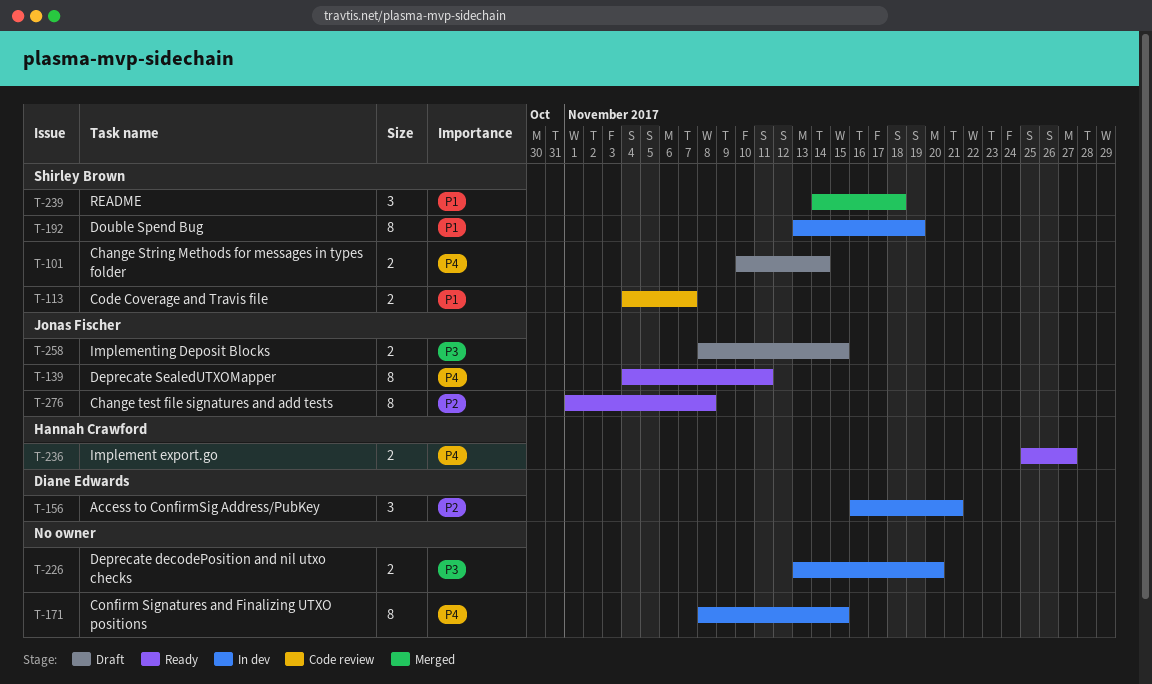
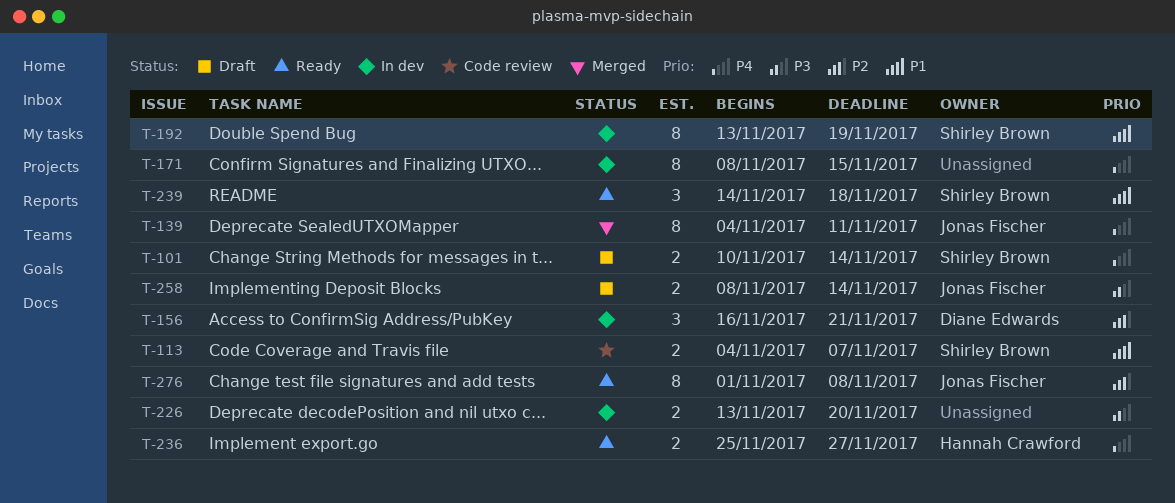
T-139, status: Ready -> Merged
T-239, status: Merged -> Ready
T-258, due: Nov 15 -> Nov 14

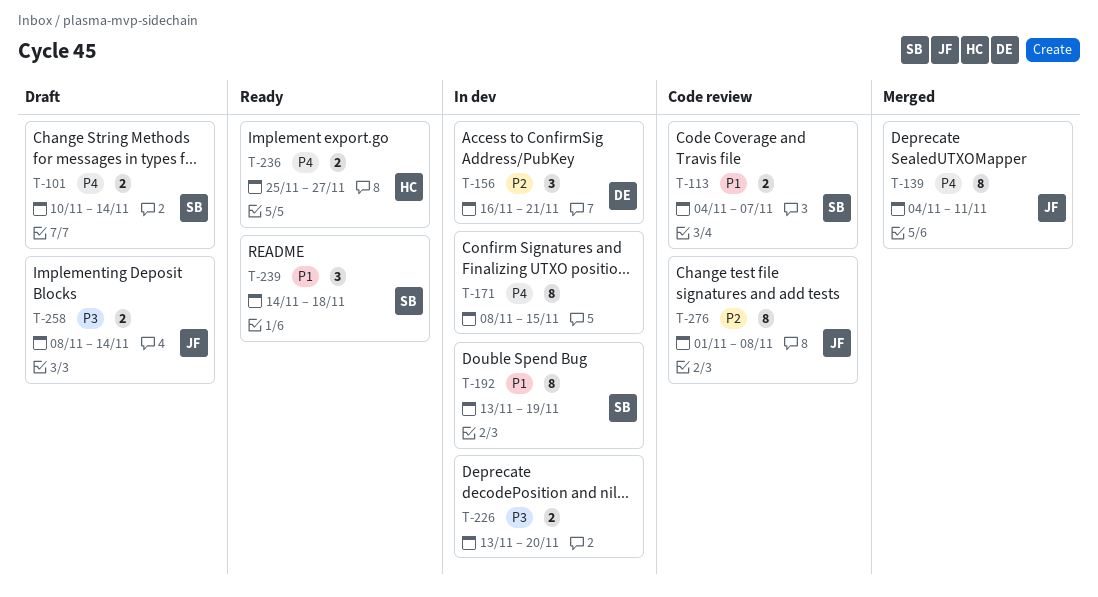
T-276, status: Ready -> Code review

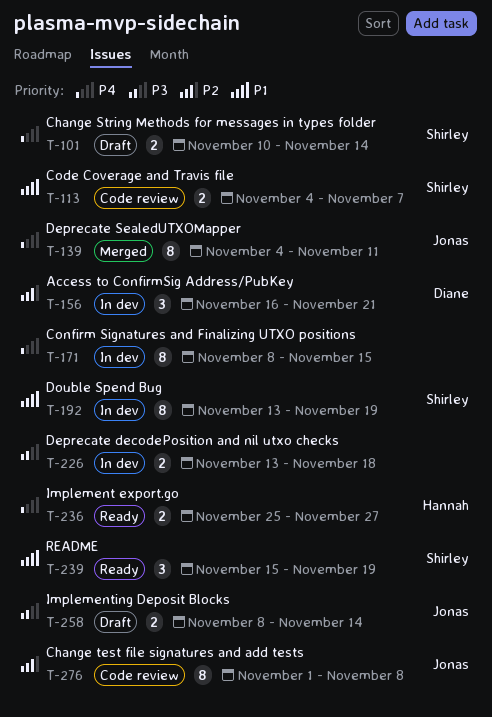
T-226, due: Nov 20 -> Nov 18
T-239, start: Nov 14 -> Nov 15
T-239, due: Nov 18 -> Nov 19

